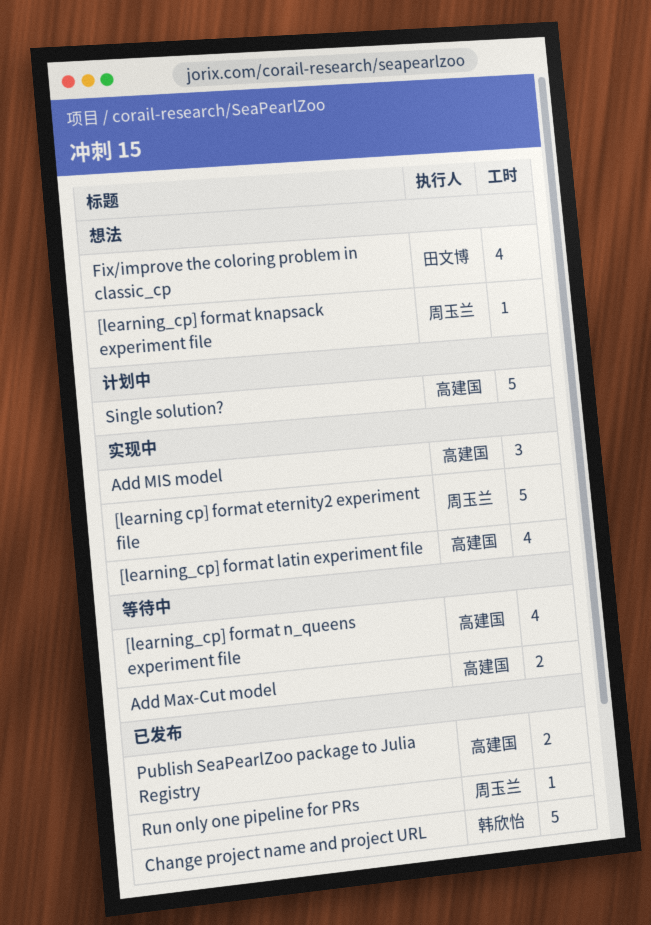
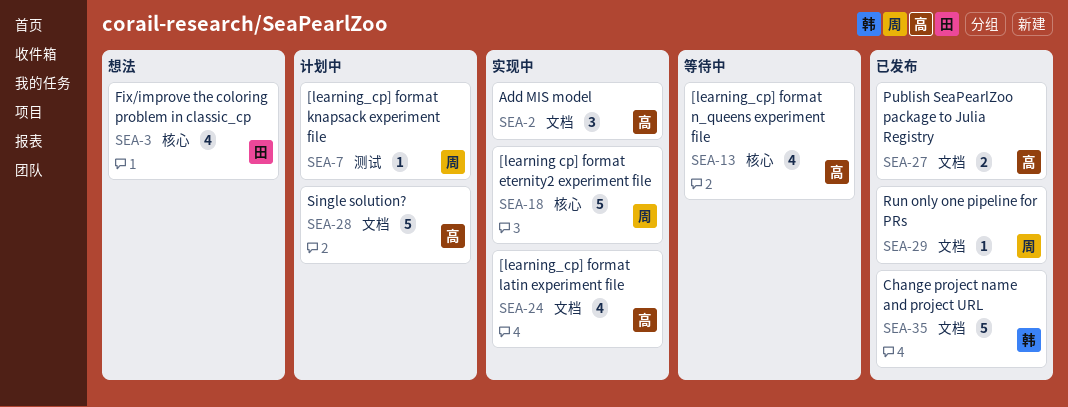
[learning_cp] format knapsack experiment file, status: 想法 -> 计划中
Add Max-Cut model: present -> none

